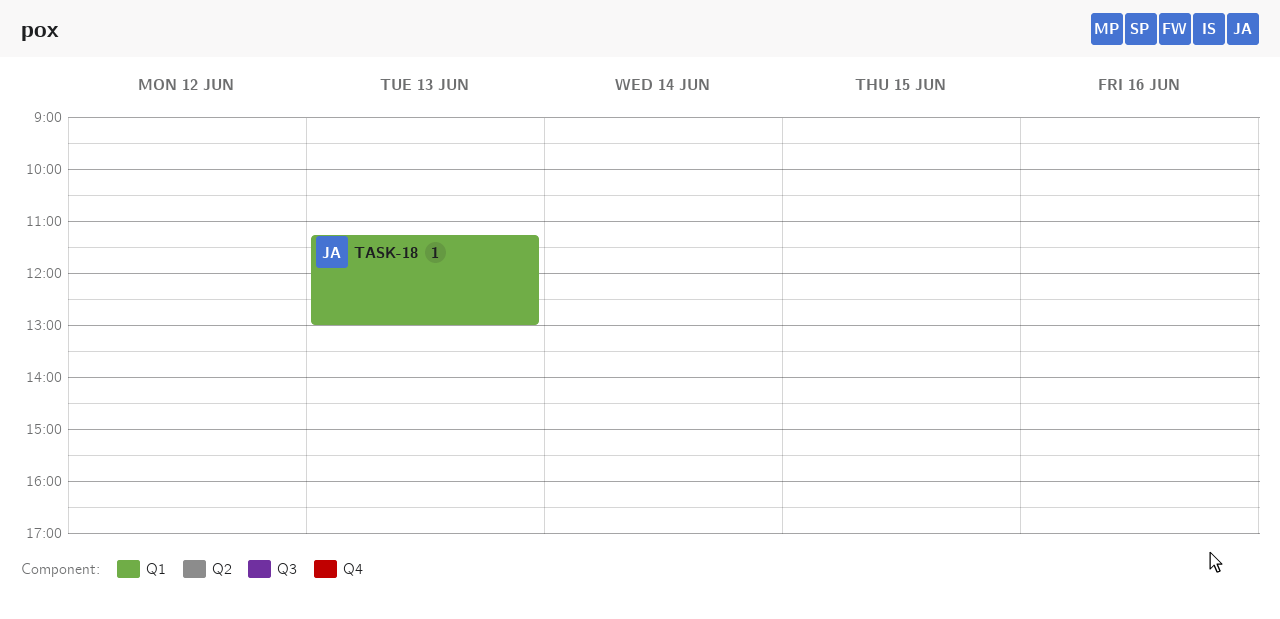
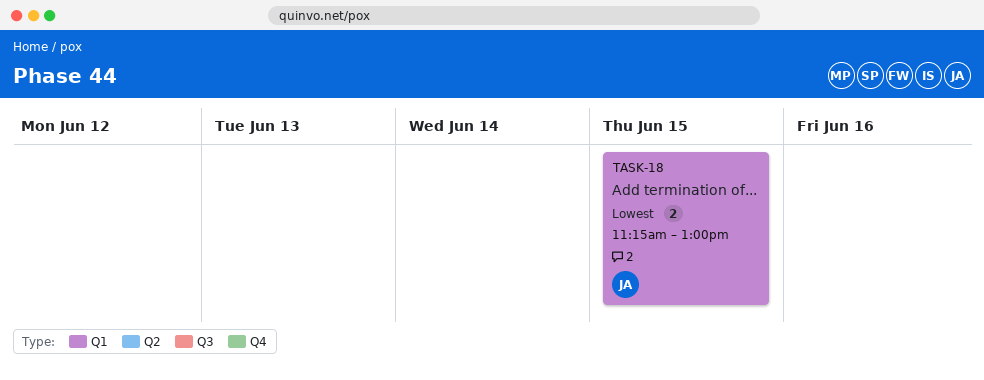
TASK-18, estimate: 1 -> 2
TASK-18, day: Jun 13 -> Jun 15

